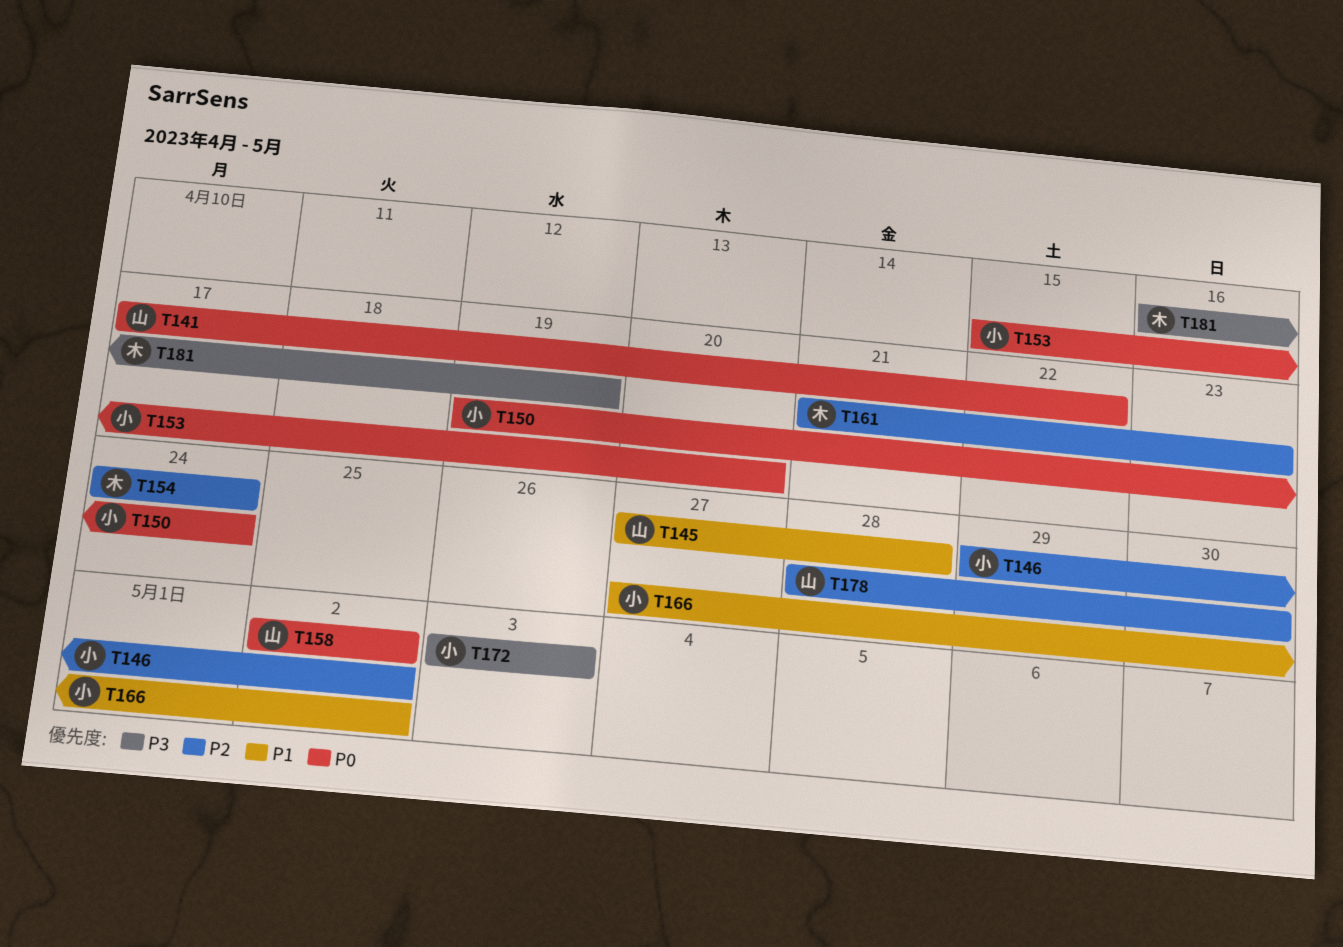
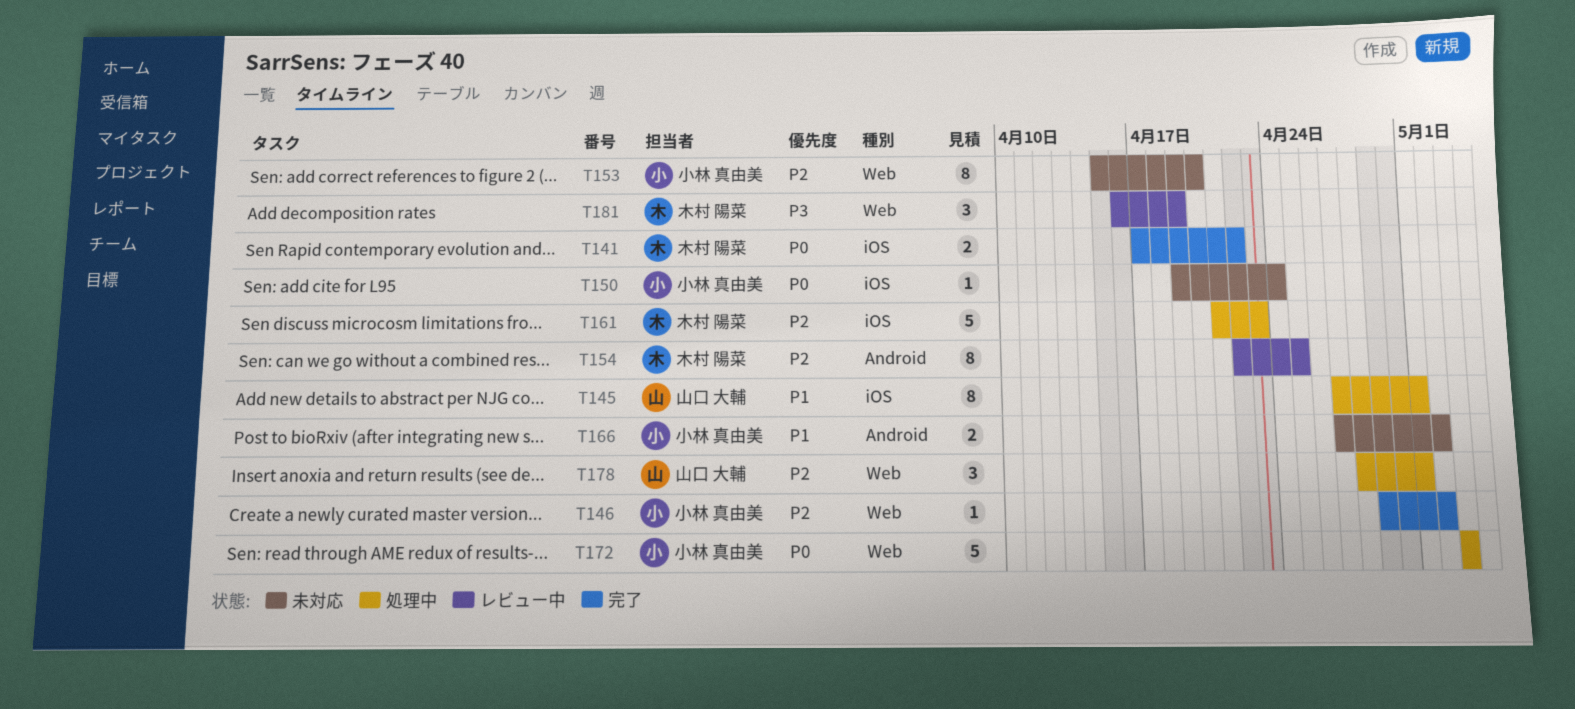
T141, owner: 山口 大輔 -> 木村 陽菜
T145, due: Apr 28 -> May 1
T153, priority: P0 -> P2
T154, start: Apr 24 -> Apr 22
T154, due: Apr 24 -> Apr 25
T158: present -> none
T172, priority: P3 -> P0
T178, due: Apr 30 -> May 1

